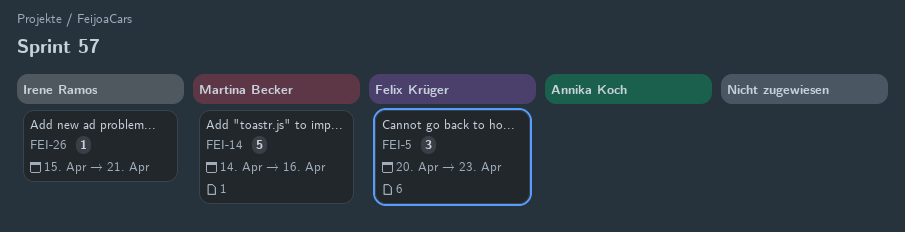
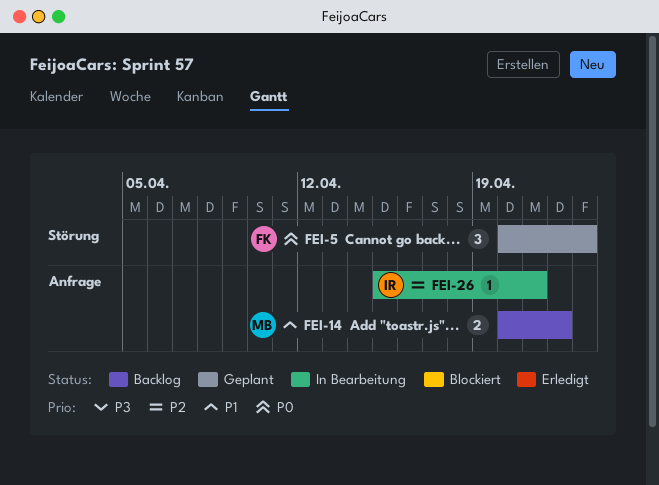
FEI-14, estimate: 5 -> 2
FEI-14, start: Apr 14 -> Apr 20
FEI-14, due: Apr 16 -> Apr 22

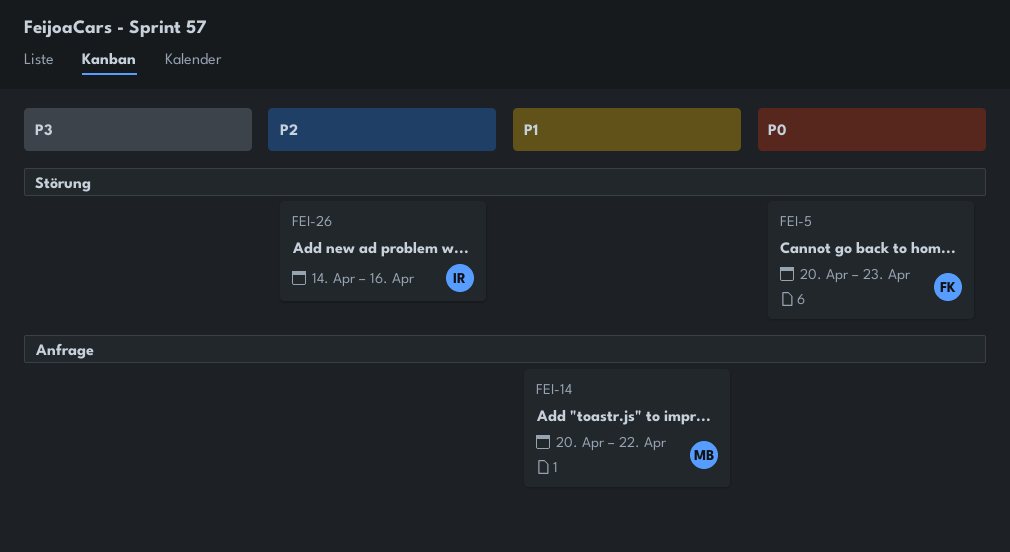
FEI-26, label: Anfrage -> Störung
FEI-26, start: Apr 15 -> Apr 14
FEI-26, due: Apr 21 -> Apr 16

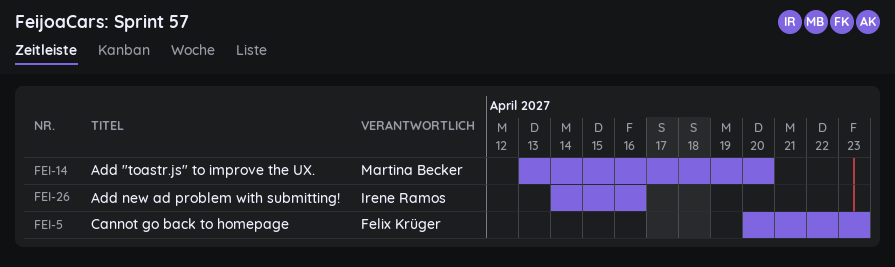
FEI-14, start: Apr 20 -> Apr 13
FEI-14, due: Apr 22 -> Apr 20

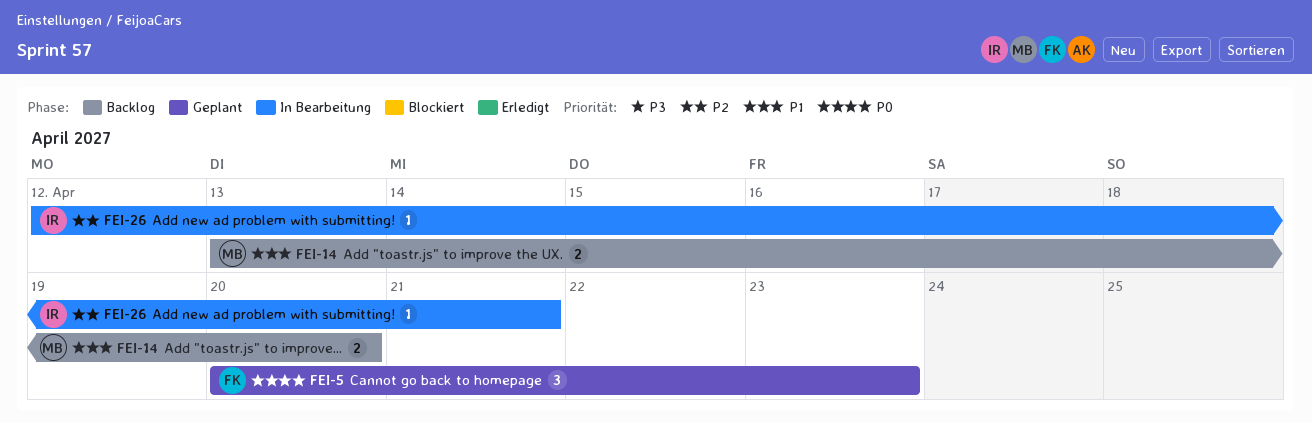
FEI-26, start: Apr 14 -> Apr 12
FEI-26, due: Apr 16 -> Apr 21

